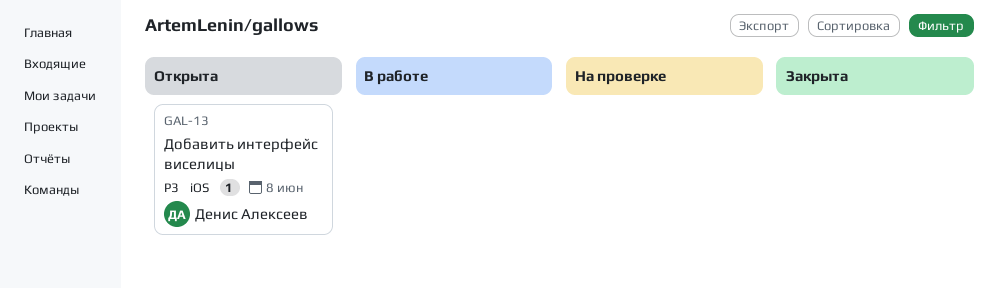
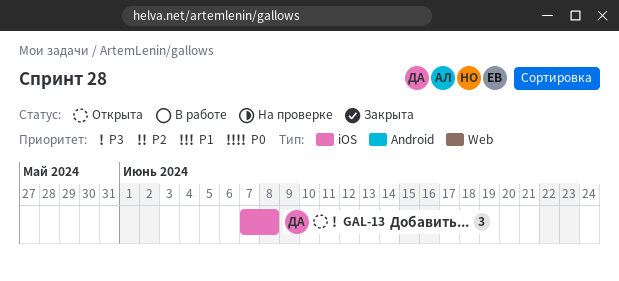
GAL-13, estimate: 1 -> 3

